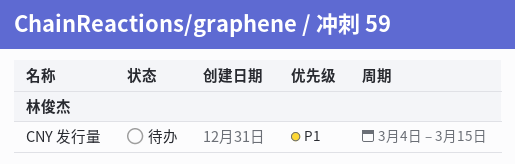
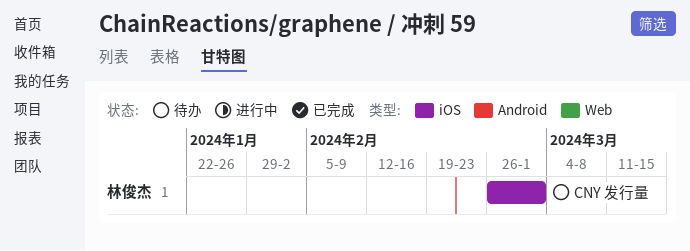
CNY 发行量, start: Mar 4 -> Feb 26
CNY 发行量, due: Mar 15 -> Mar 1

